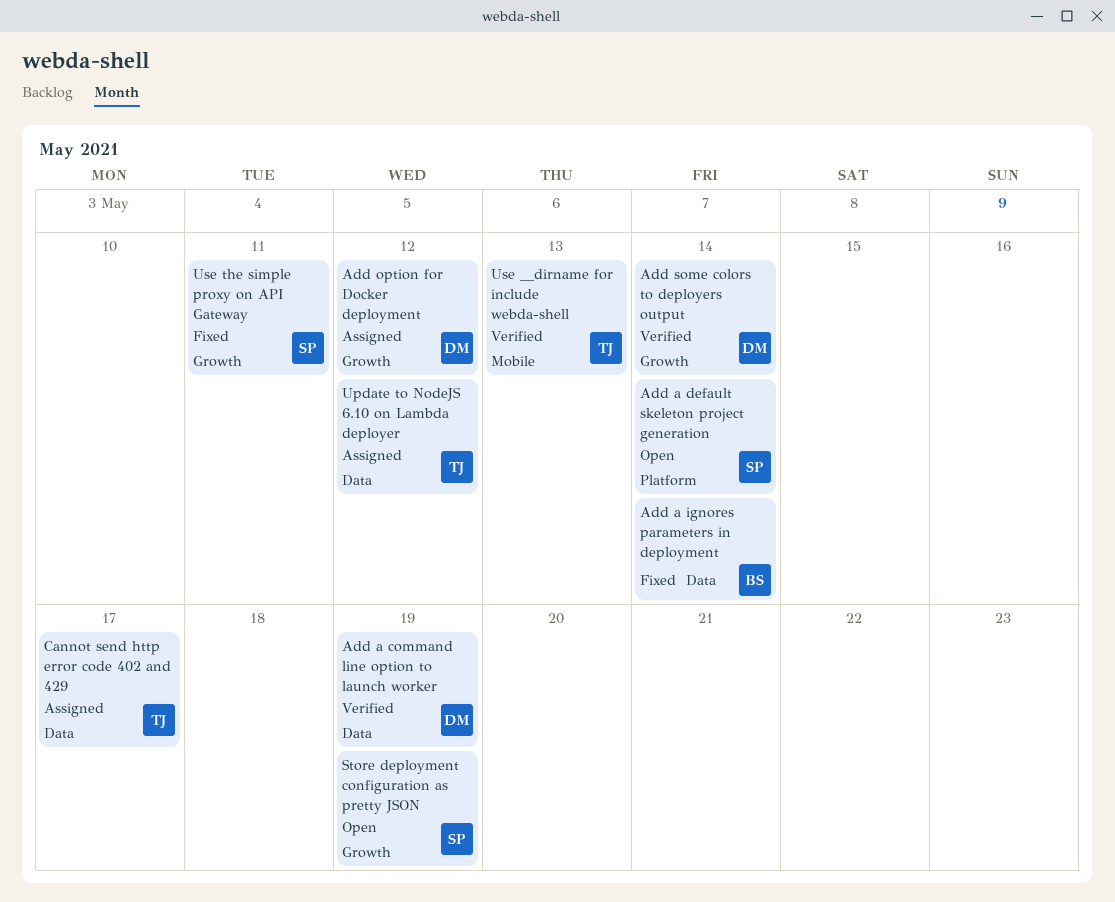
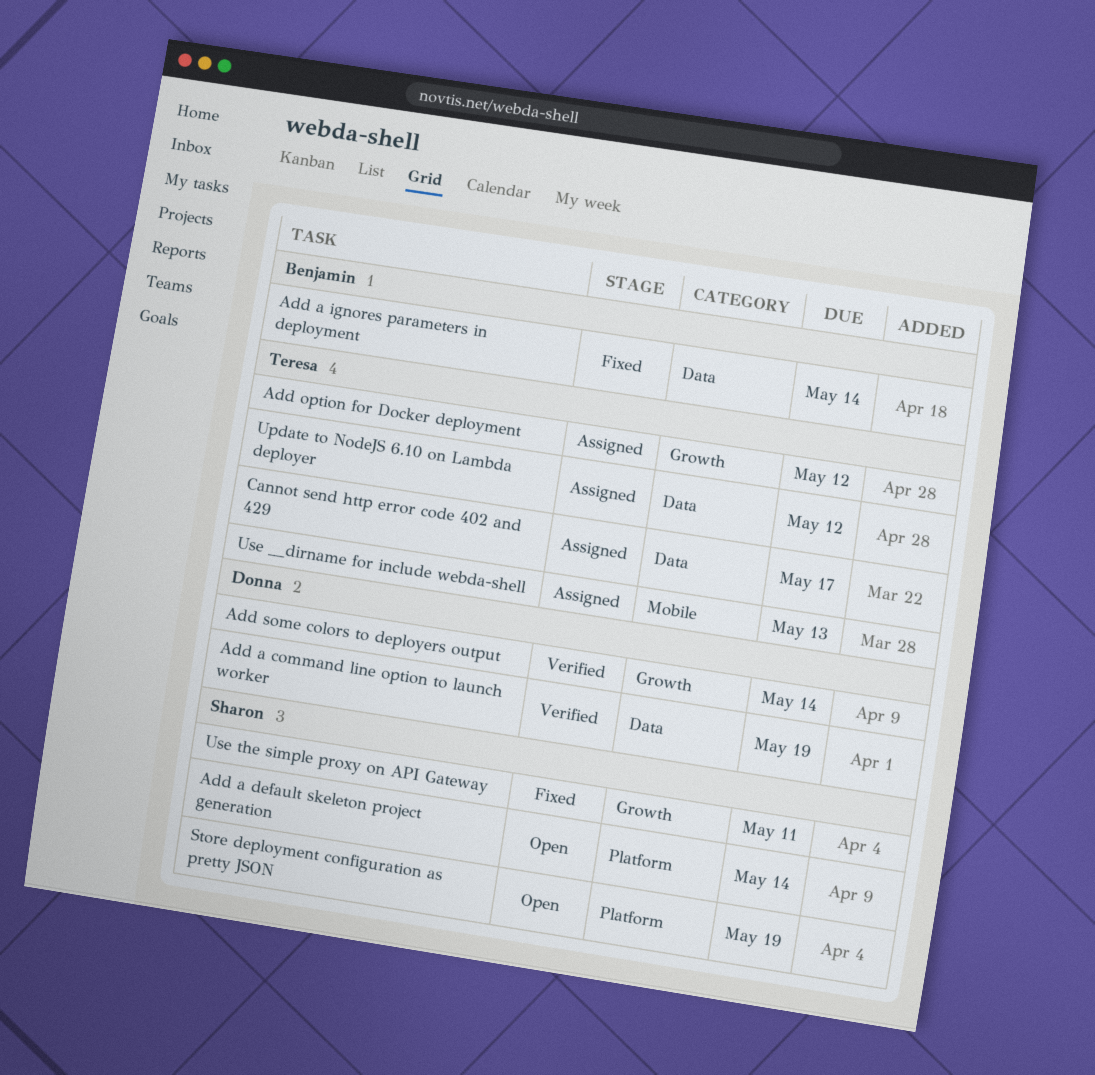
Add option for Docker deployment, owner: Donna -> Teresa
Store deployment configuration as pretty JSON, label: Growth -> Platform
Use __dirname for include webda-shell, status: Verified -> Assigned

